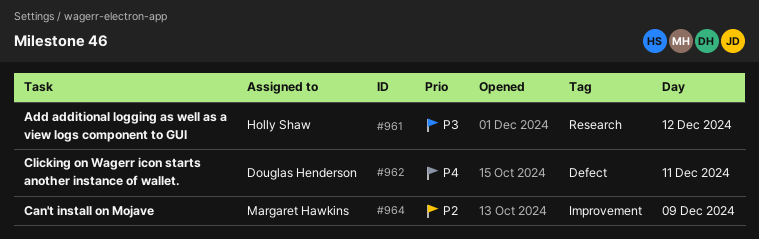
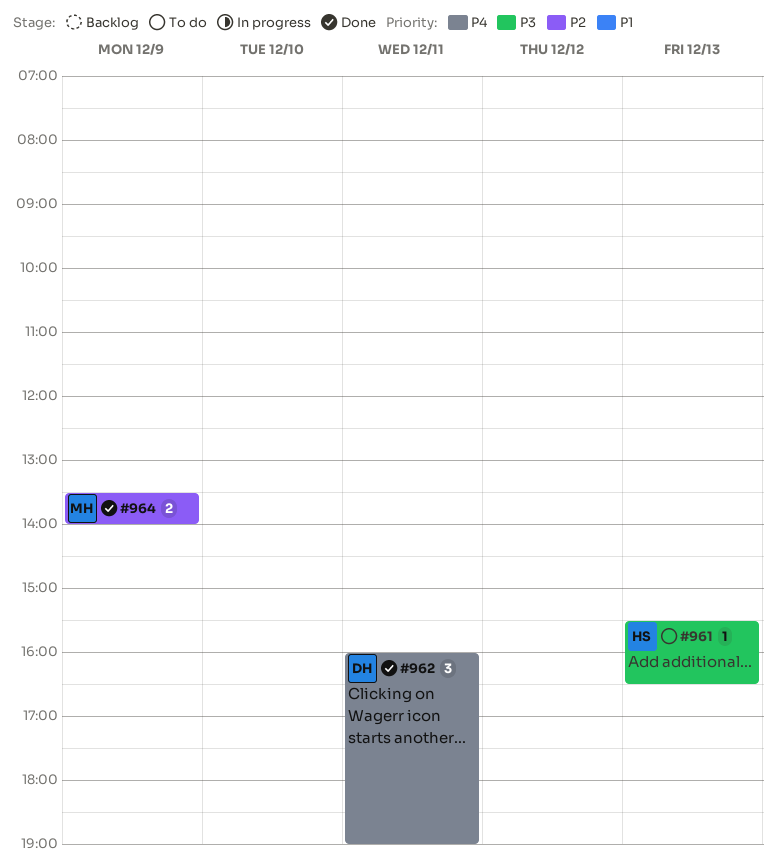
#961, day: Dec 12 -> Dec 13

